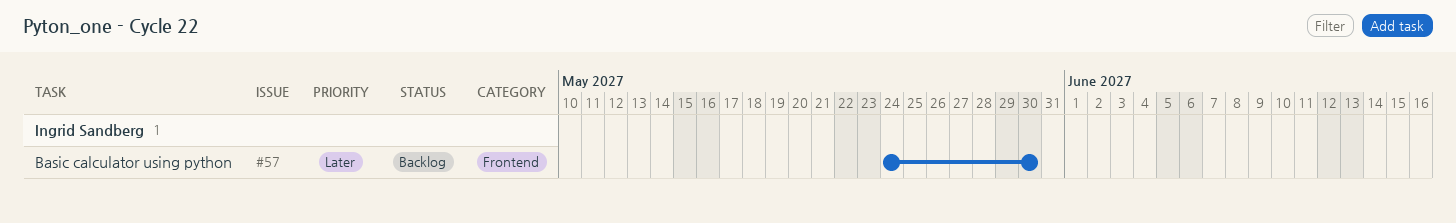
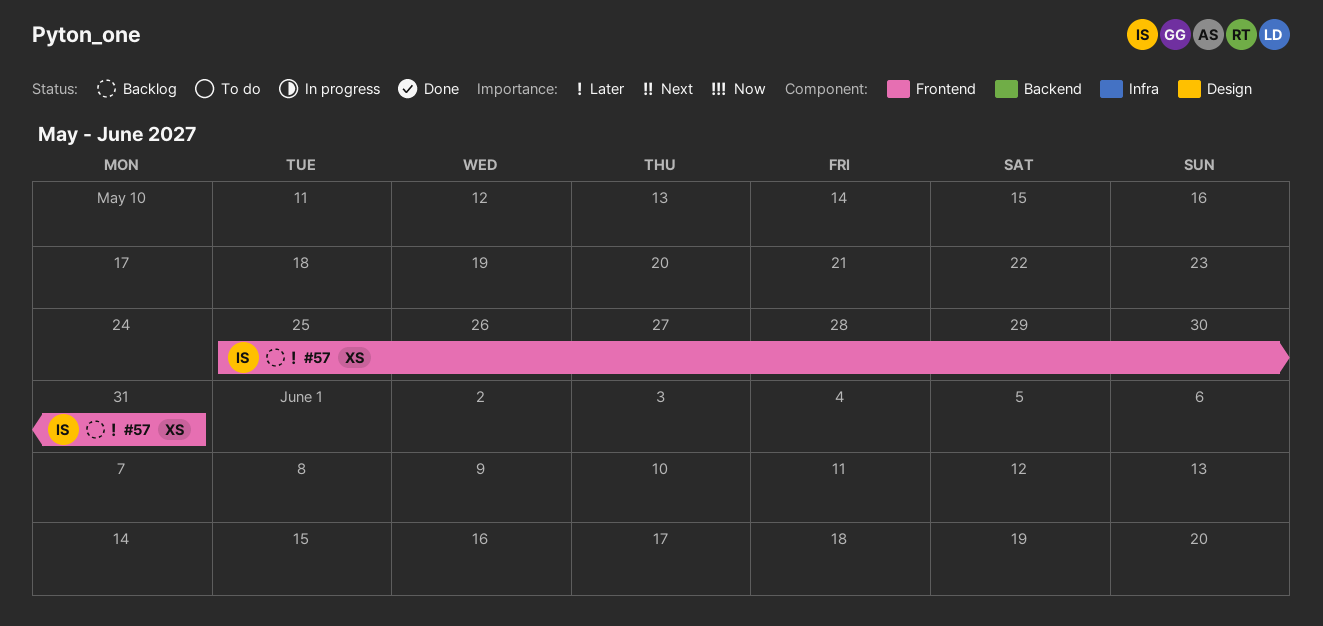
#57, start: May 24 -> May 25
#57, due: May 30 -> May 31

